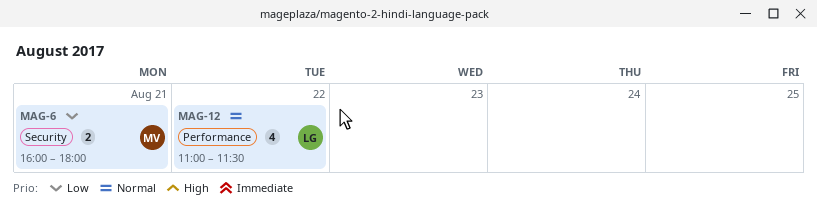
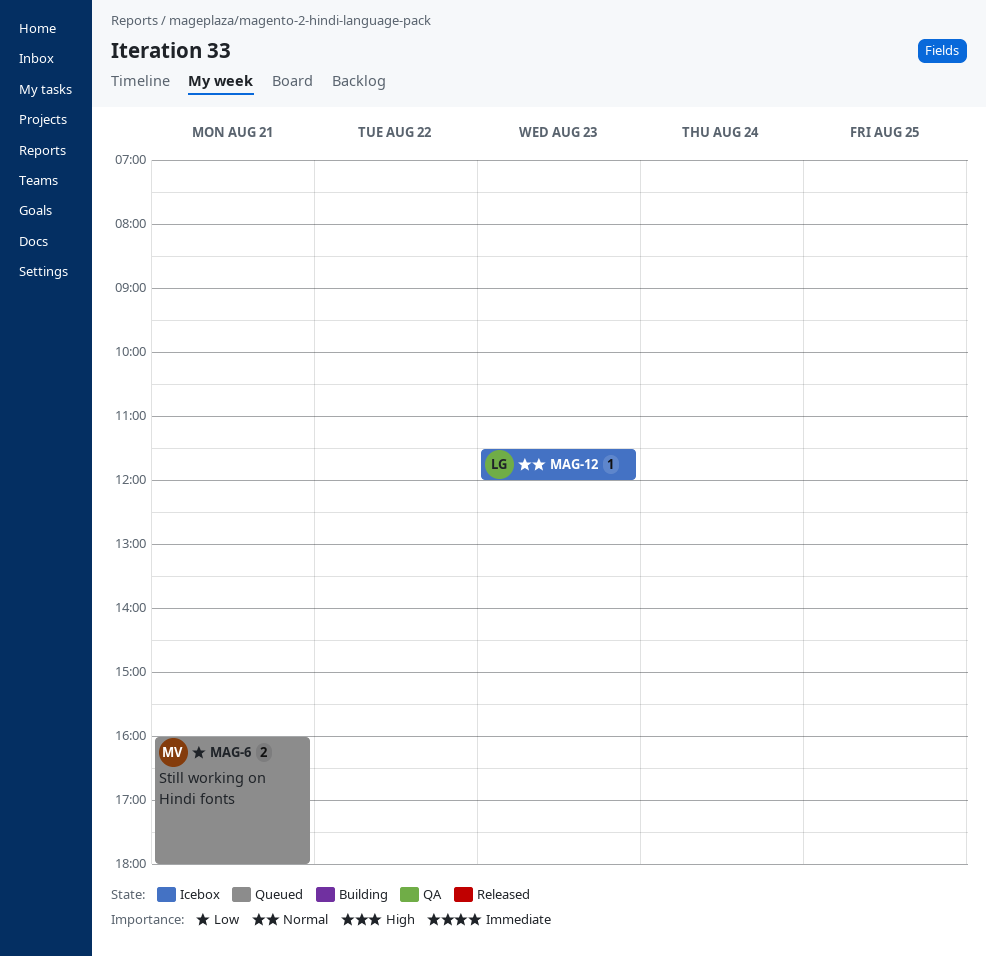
MAG-12, estimate: 4 -> 1
MAG-12, day: Aug 22 -> Aug 23
MAG-12, begins: 11:00 -> 11:30
MAG-12, ends: 11:30 -> 12:00

